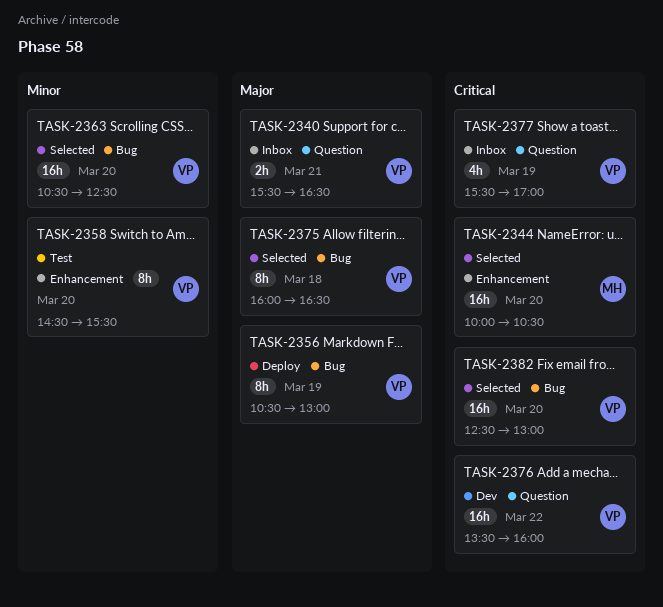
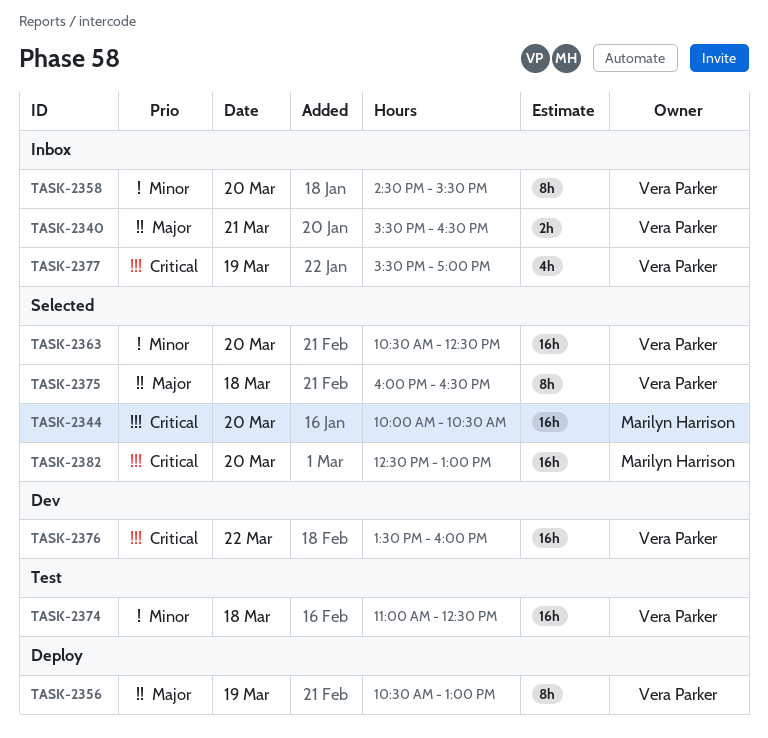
TASK-2358, status: Test -> Inbox
TASK-2374: none -> present
TASK-2382, owner: Vera Parker -> Marilyn Harrison

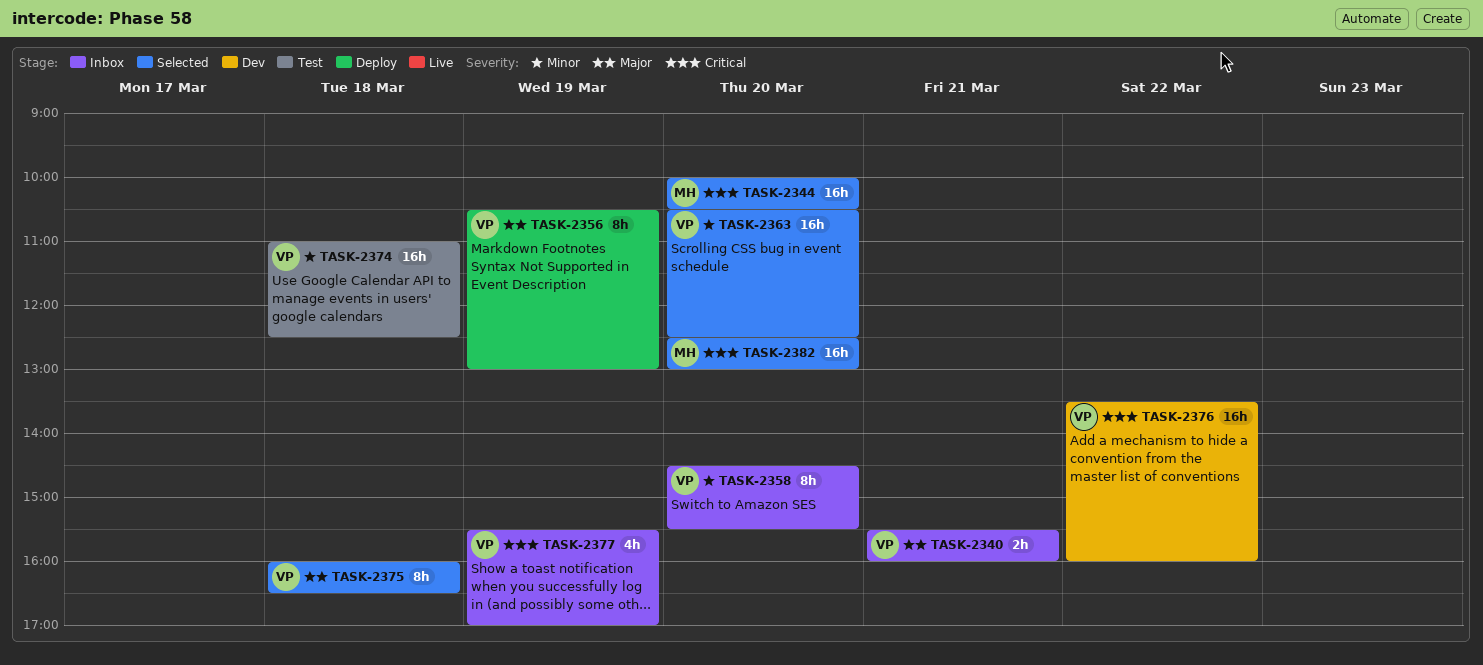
TASK-2340, ends: 16:30 -> 16:00

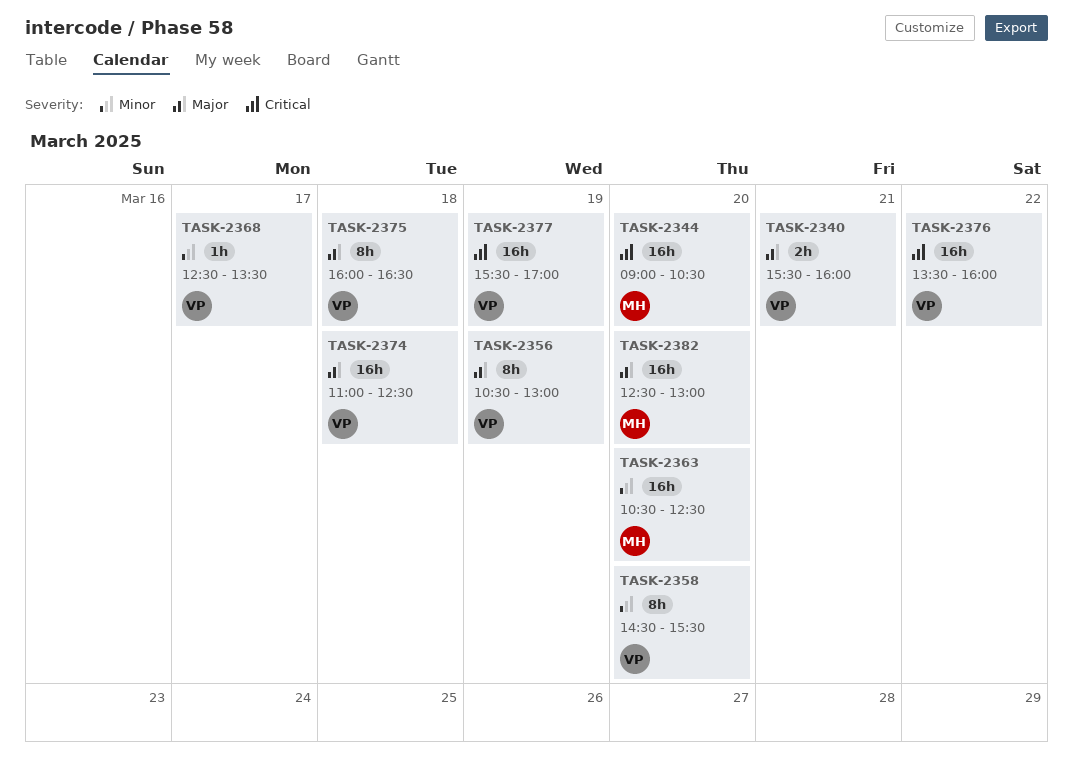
TASK-2344, begins: 10:00 -> 09:00
TASK-2363, owner: VP -> MH
TASK-2368: none -> present
TASK-2374, priority: Minor -> Major
TASK-2377, estimate: 4h -> 16h
TASK-2382, priority: Critical -> Major

